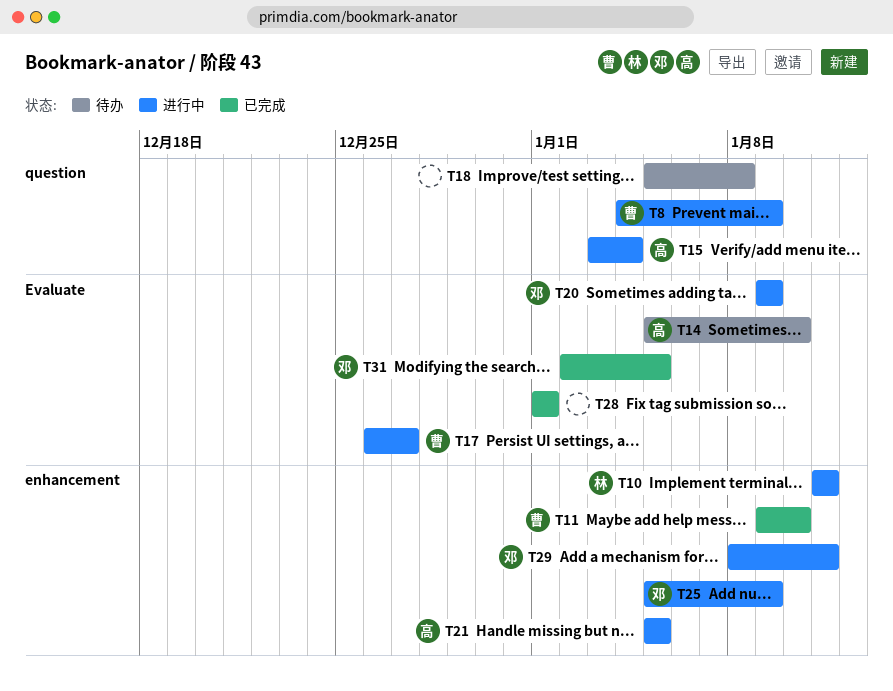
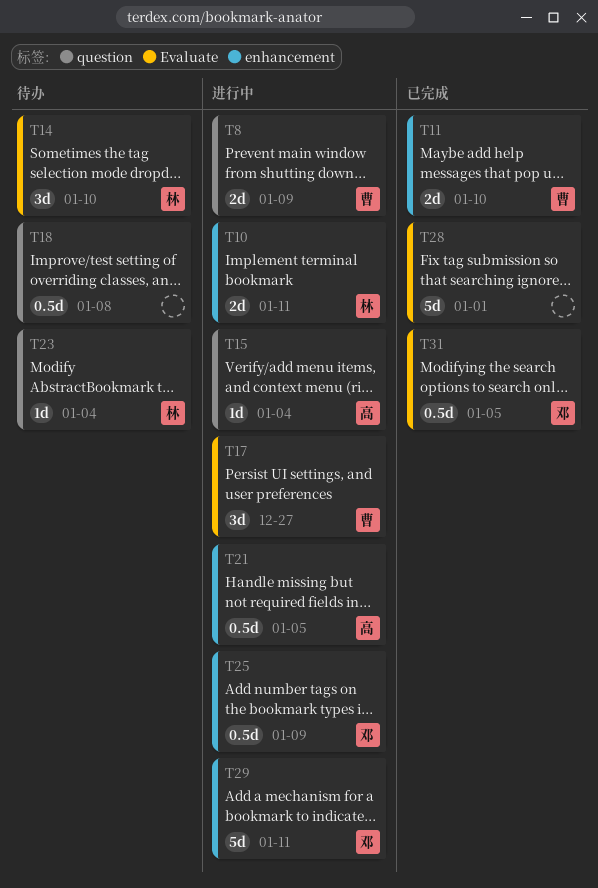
T14, owner: 高 -> 林
T20: present -> none
T23: none -> present

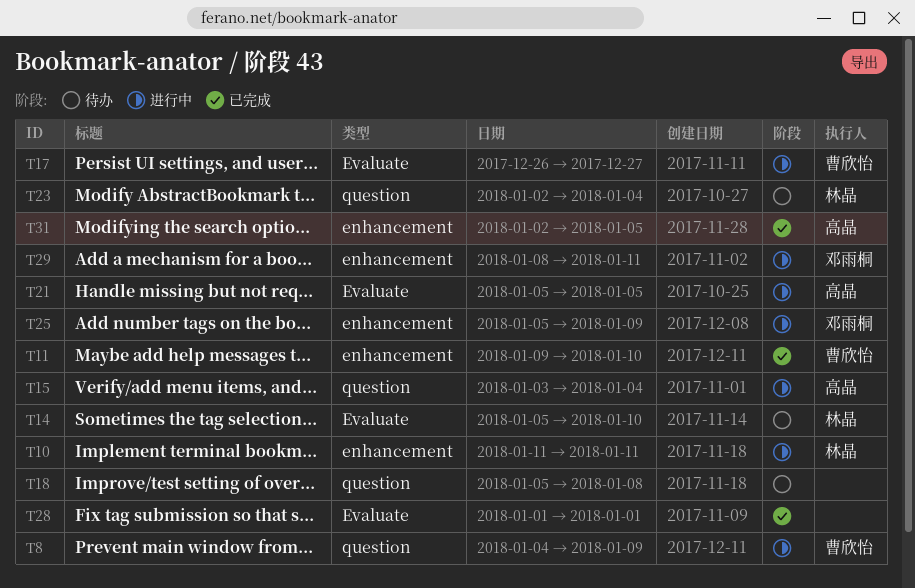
T21, label: enhancement -> Evaluate
T31, owner: 邓雨桐 -> 高晶
T31, label: Evaluate -> enhancement

